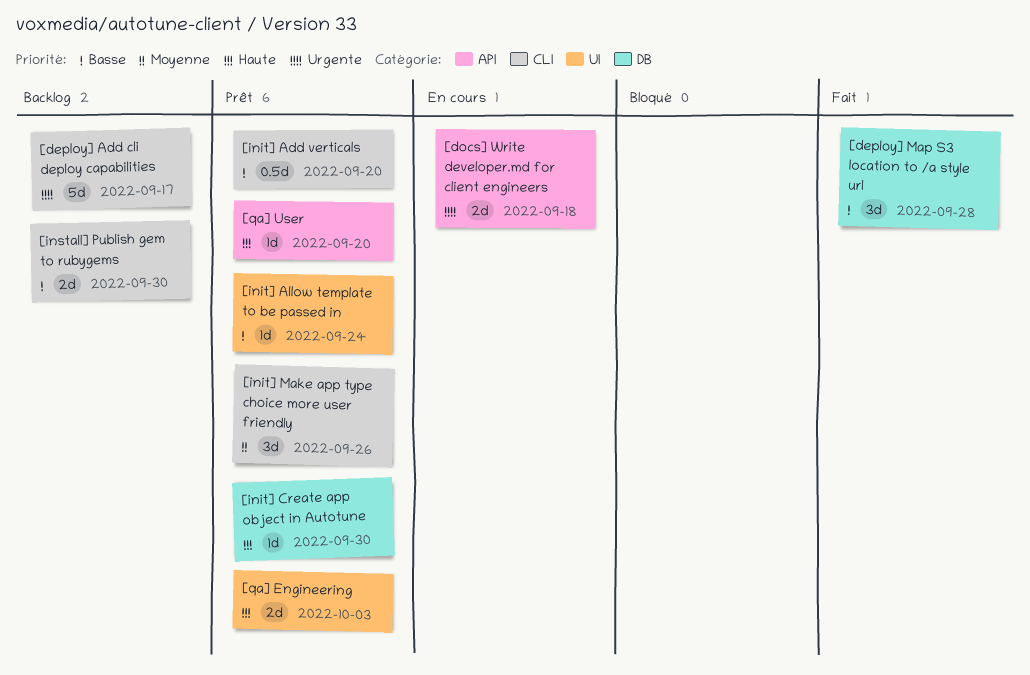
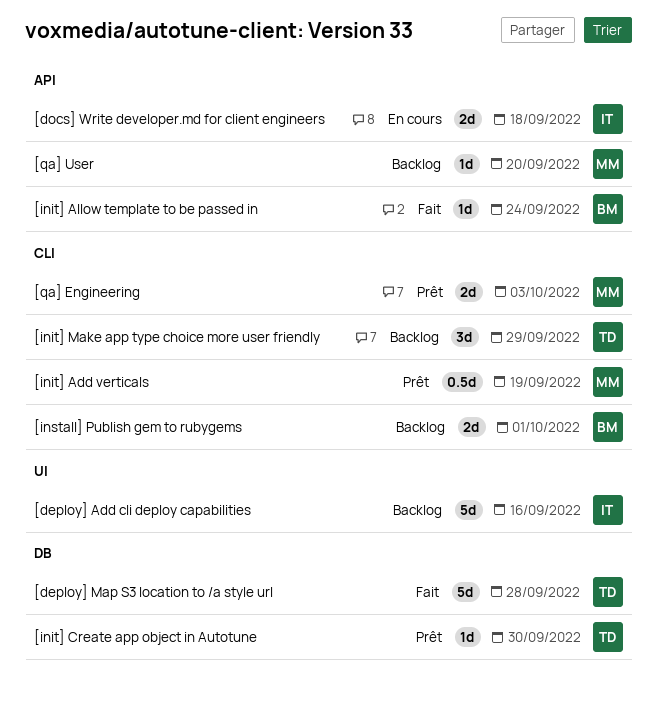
[deploy] Add cli deploy capabilities, label: CLI -> UI
[deploy] Add cli deploy capabilities, due: Sep 17 -> Sep 16
[deploy] Map S3 location to /a style url, estimate: 3d -> 5d
[init] Add verticals, due: Sep 20 -> Sep 19
[init] Allow template to be passed in, status: Prêt -> Fait
[init] Allow template to be passed in, label: UI -> API
[init] Make app type choice more user friendly, status: Prêt -> Backlog
[init] Make app type choice more user friendly, due: Sep 26 -> Sep 29
[install] Publish gem to rubygems, due: Sep 30 -> Oct 1
[qa] Engineering, label: UI -> CLI
[qa] User, status: Prêt -> Backlog

